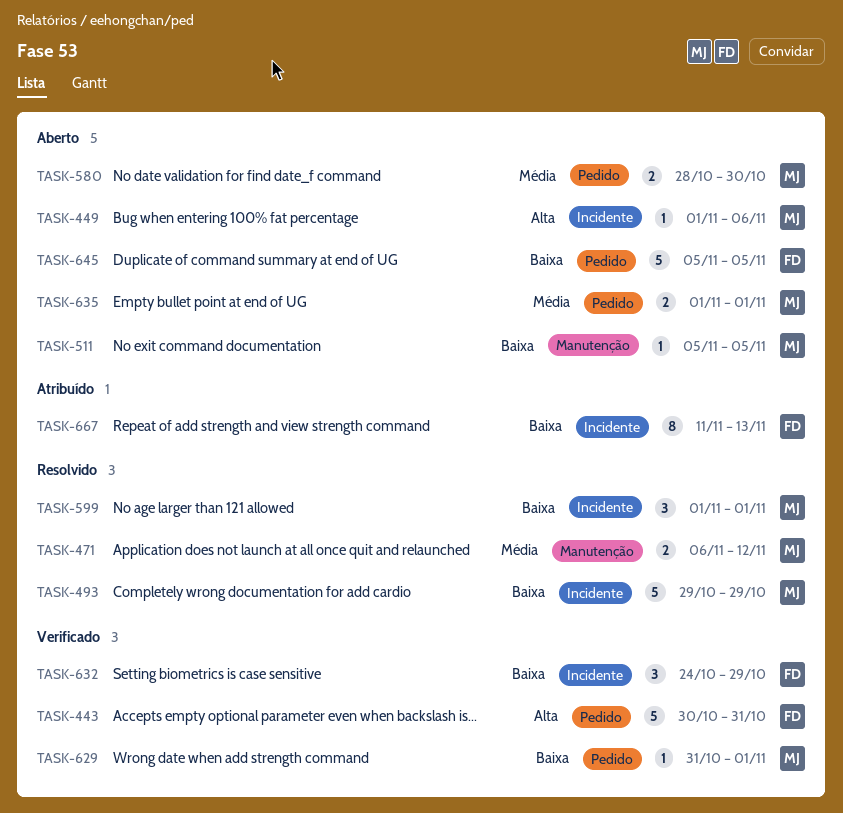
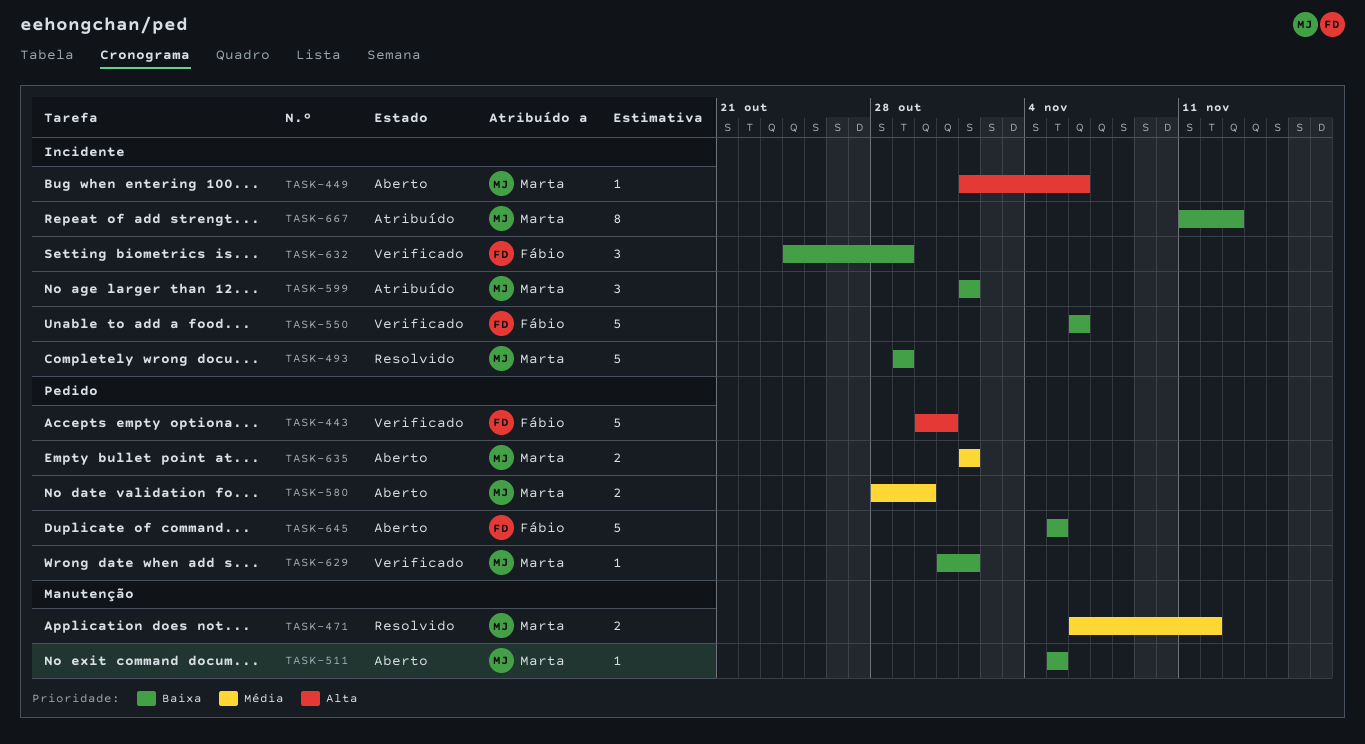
TASK-550: none -> present
TASK-599, status: Resolvido -> Atribuído
TASK-667, owner: Fábio -> Marta

